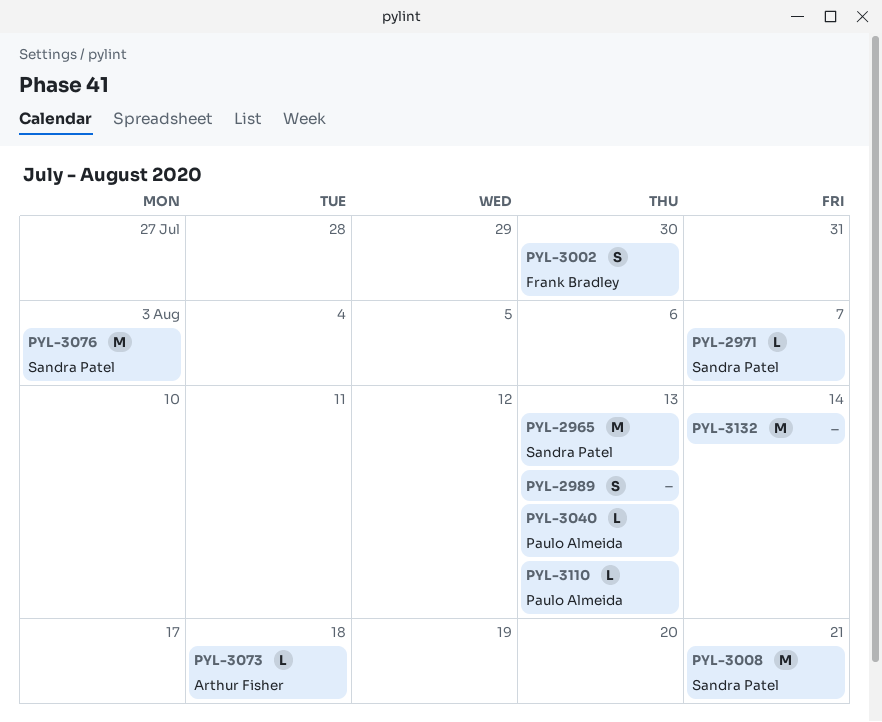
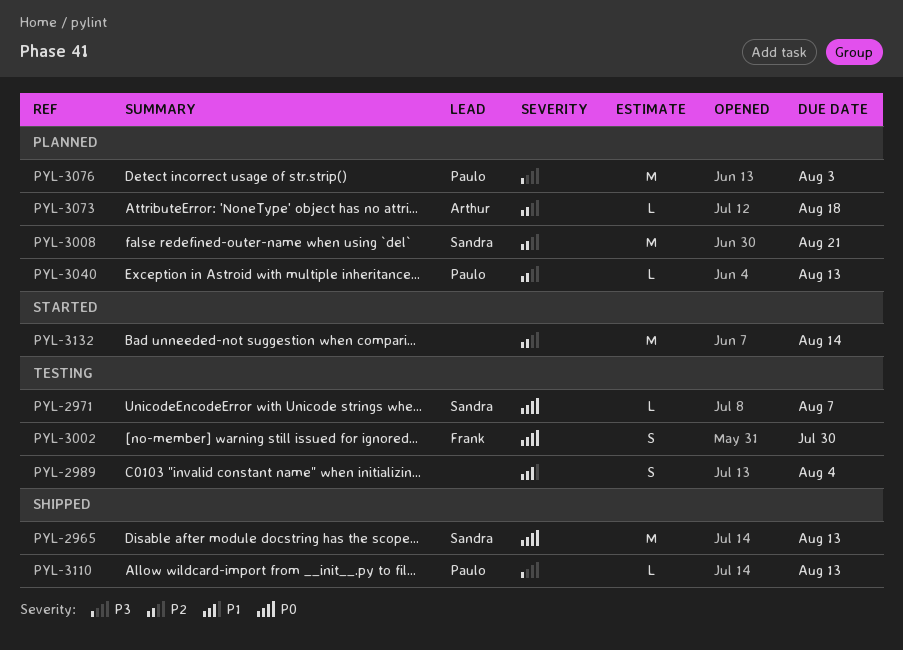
PYL-2989, due: Aug 13 -> Aug 4
PYL-3076, owner: Sandra Patel -> Paulo Almeida

